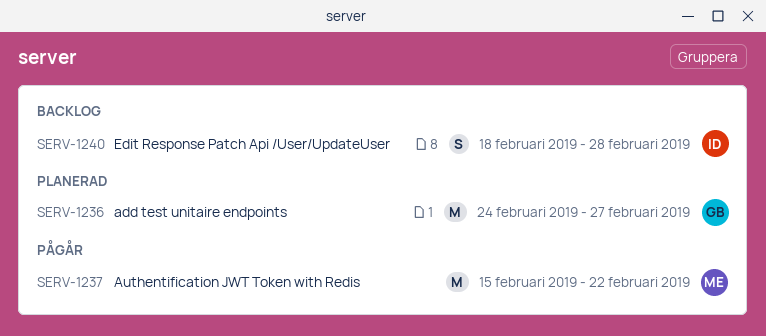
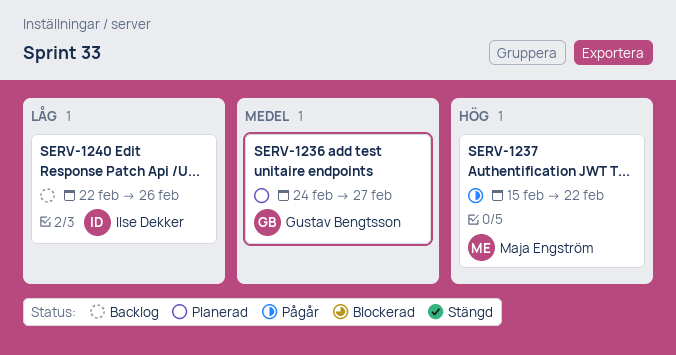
SERV-1240, start: Feb 18 -> Feb 22
SERV-1240, due: Feb 28 -> Feb 26

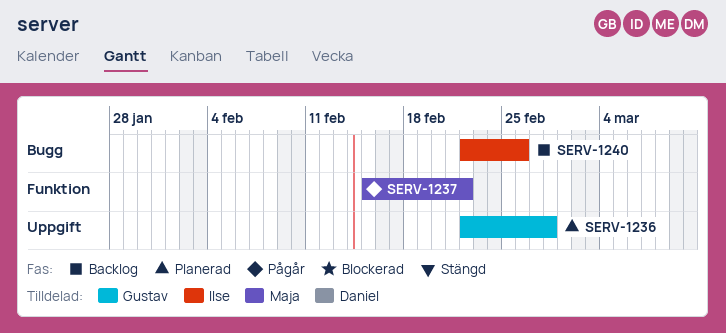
SERV-1236, start: Feb 24 -> Feb 22
SERV-1236, due: Feb 27 -> Feb 28

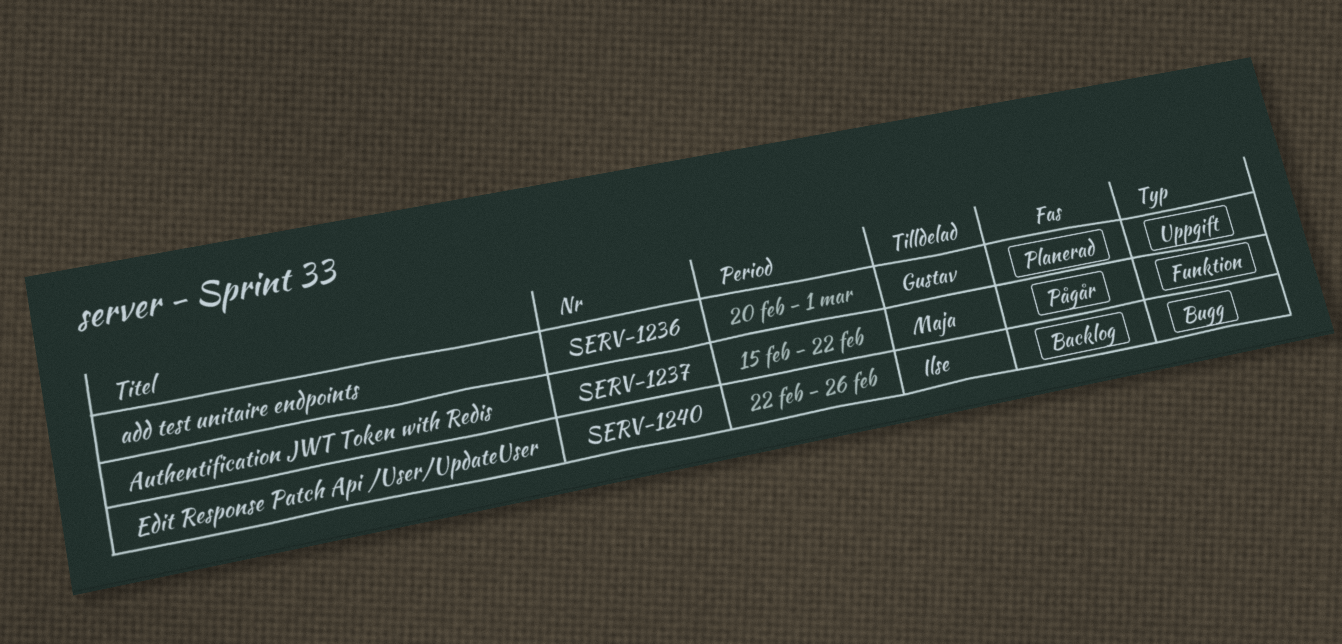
SERV-1236, start: Feb 22 -> Feb 20
SERV-1236, due: Feb 28 -> Mar 1

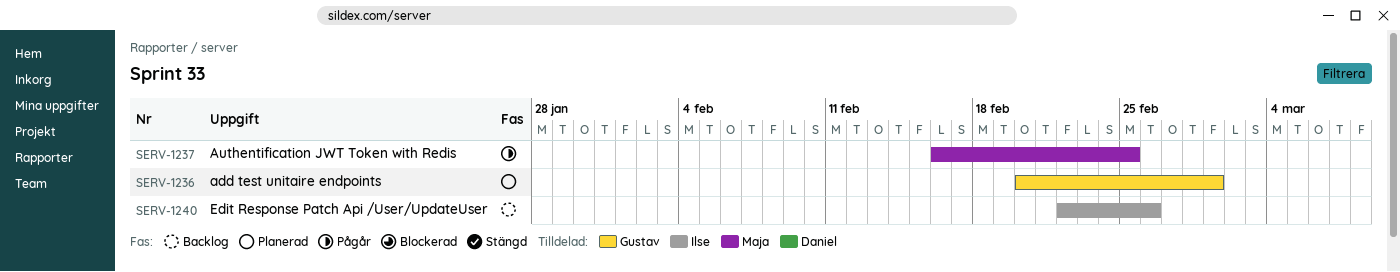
SERV-1237, start: Feb 15 -> Feb 16
SERV-1237, due: Feb 22 -> Feb 25

